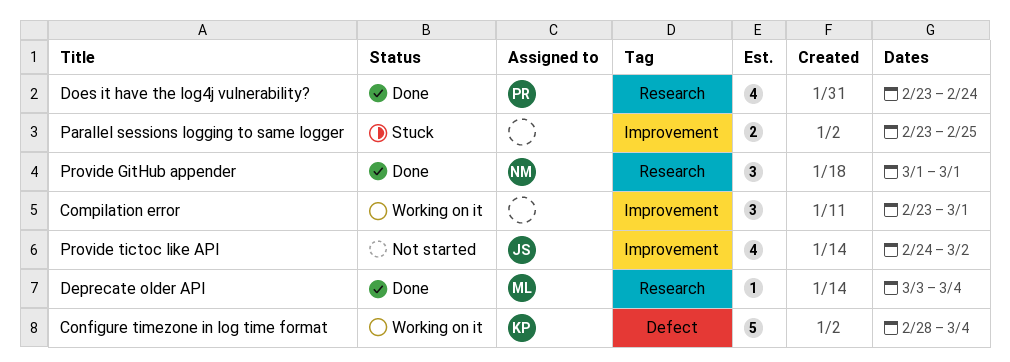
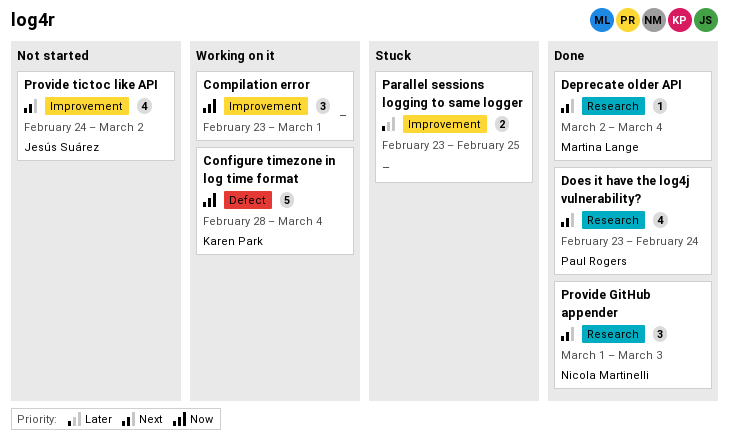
Deprecate older API, start: Mar 3 -> Mar 2
Provide GitHub appender, due: Mar 1 -> Mar 3

